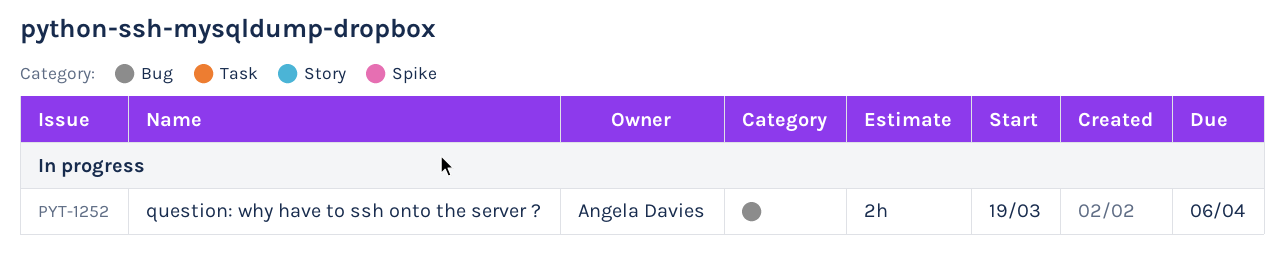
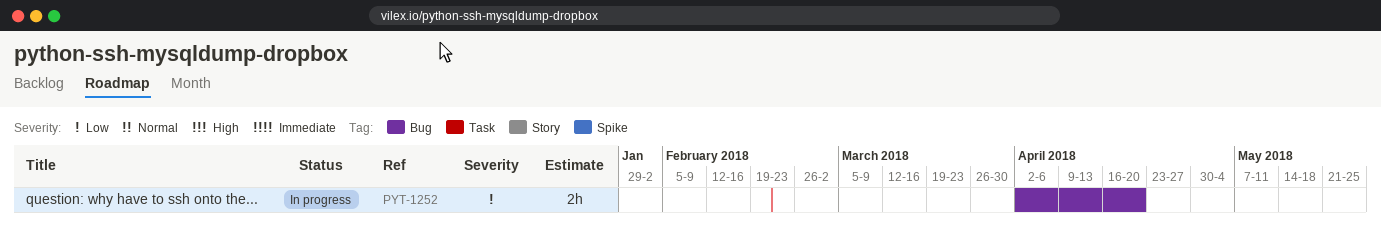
PYT-1252, start: Mar 19 -> Apr 2
PYT-1252, due: Apr 6 -> Apr 20

